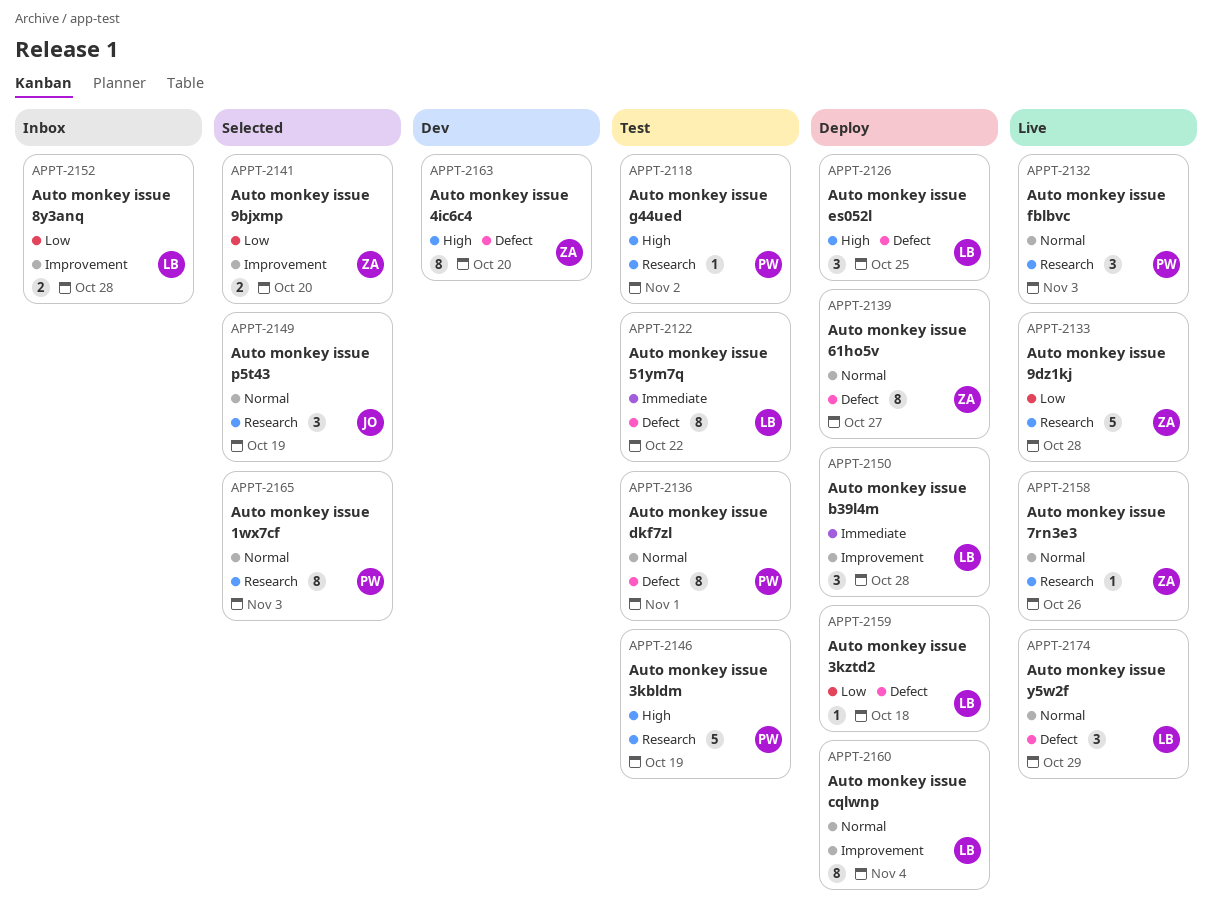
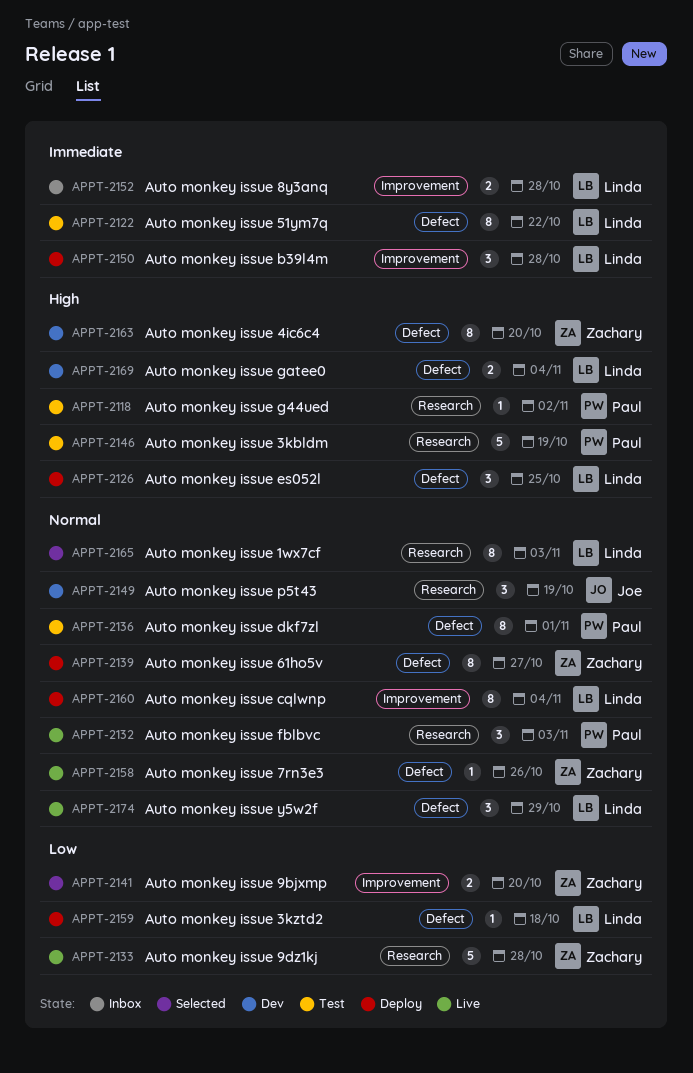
APPT-2149, status: Selected -> Dev
APPT-2152, priority: Low -> Immediate
APPT-2158, label: Research -> Defect
APPT-2165, owner: Paul -> Linda
APPT-2169: none -> present

